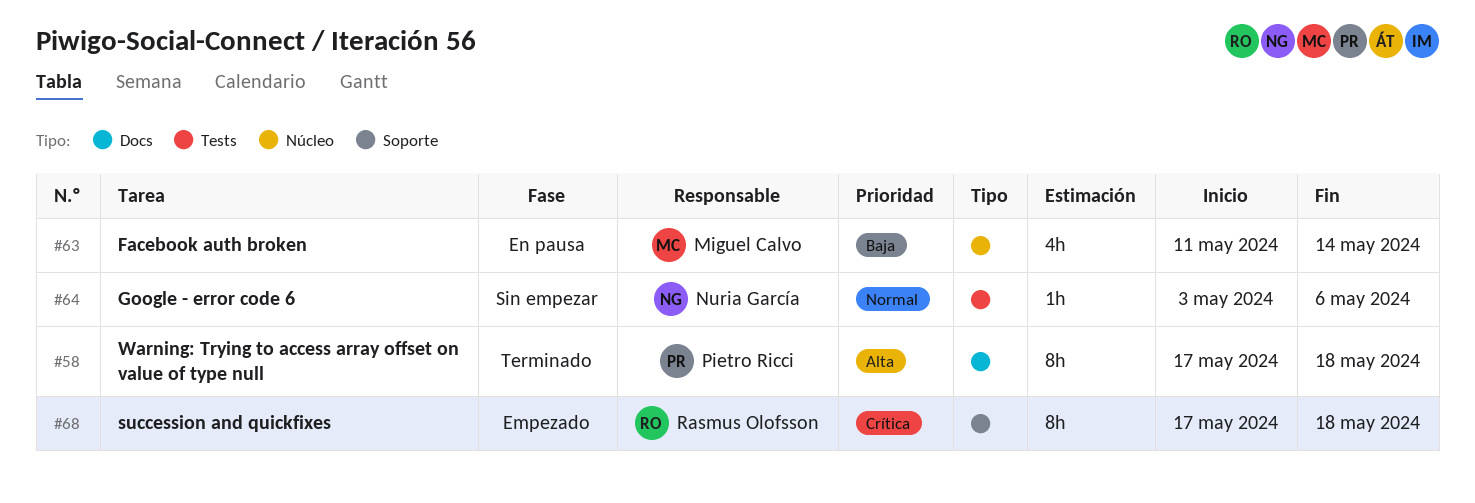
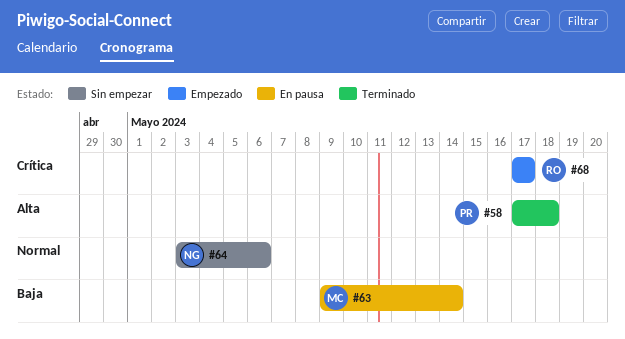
#63, start: May 11 -> May 9
#68, due: May 18 -> May 17

